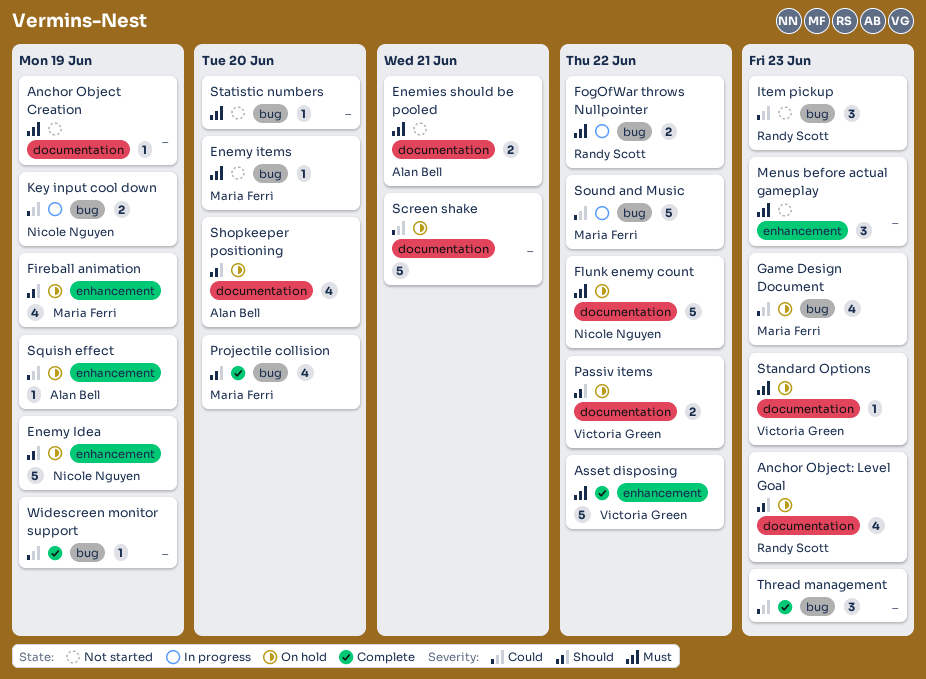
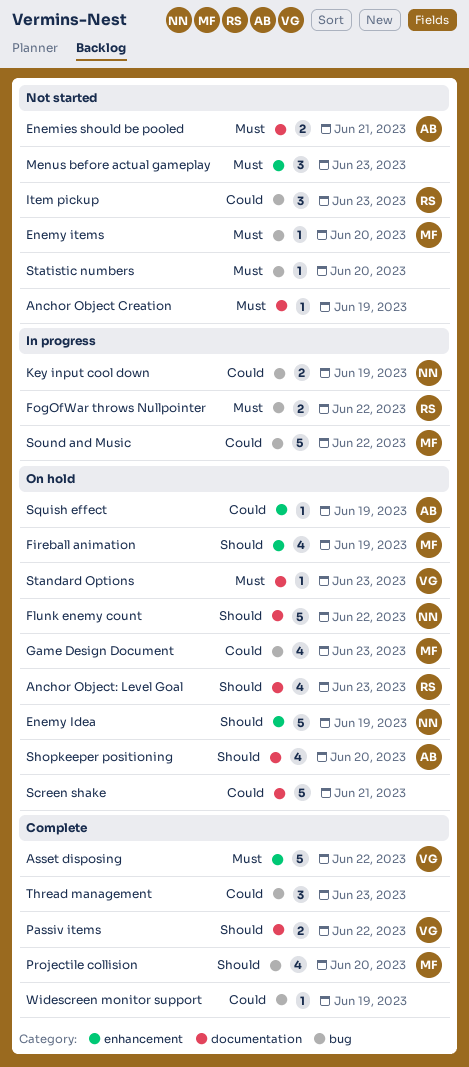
Flunk enemy count, priority: Must -> Should
Passiv items, status: On hold -> Complete

